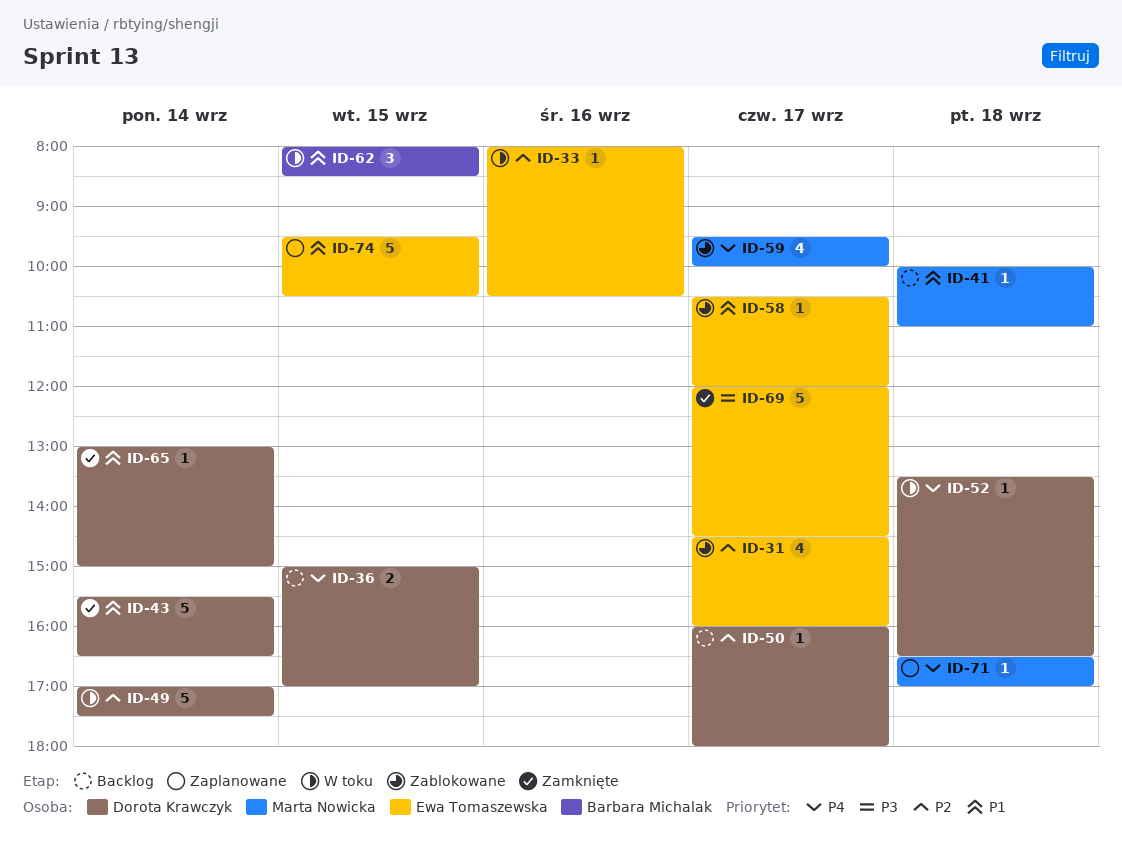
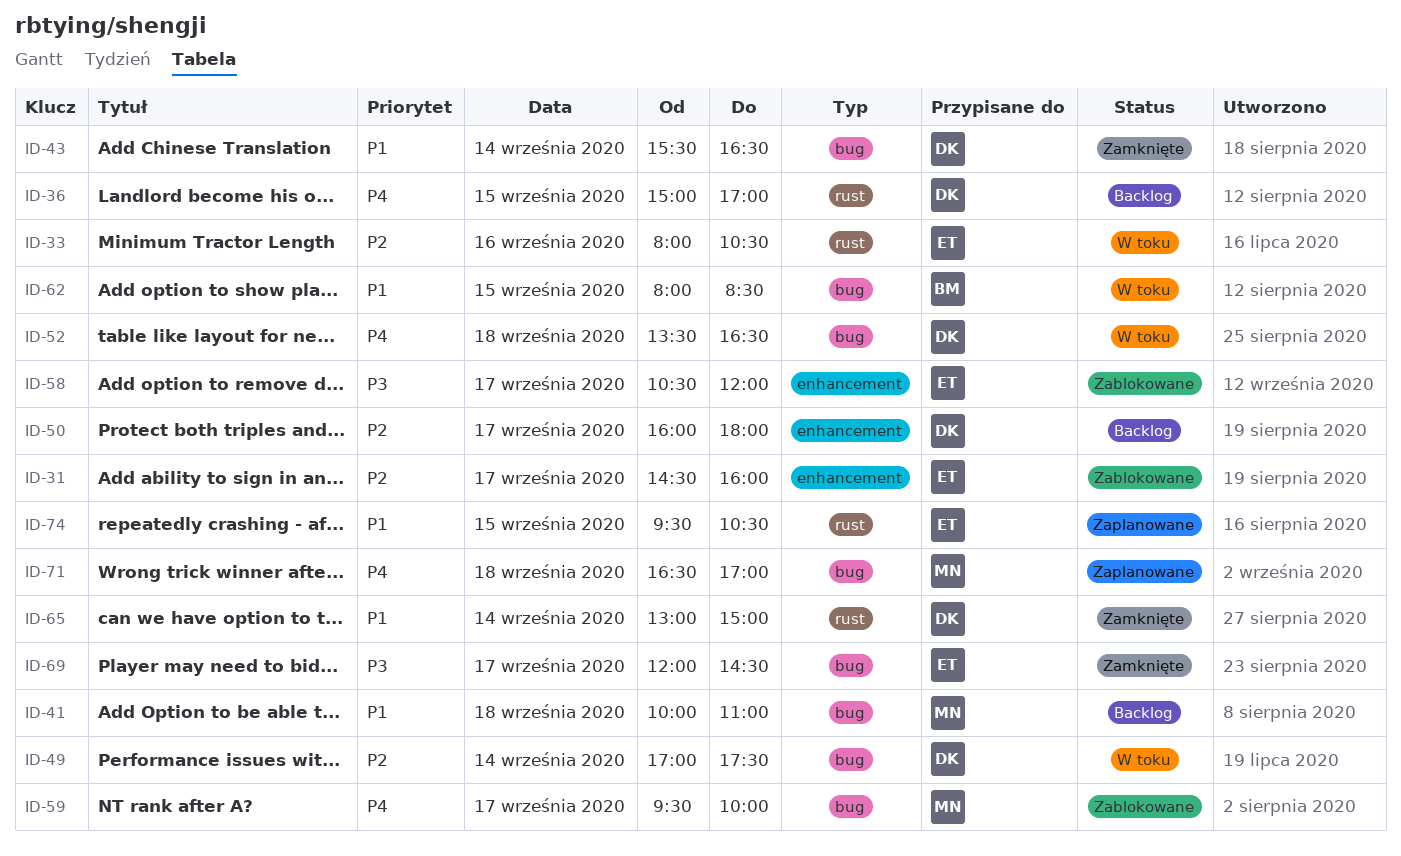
ID-58, priority: P1 -> P3

